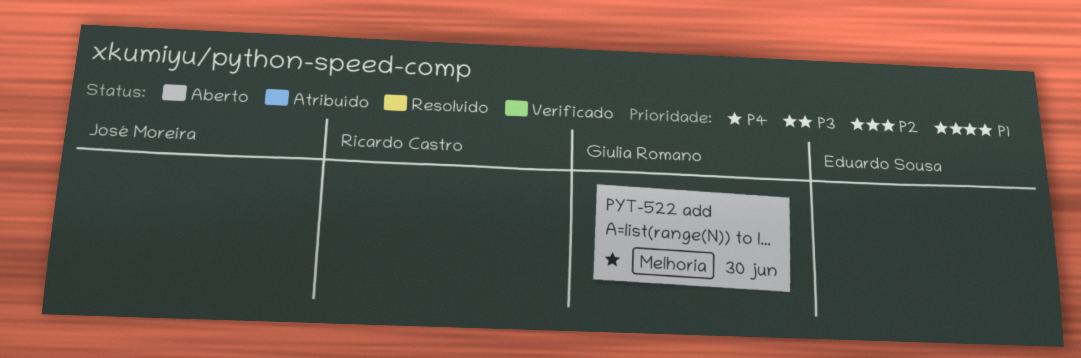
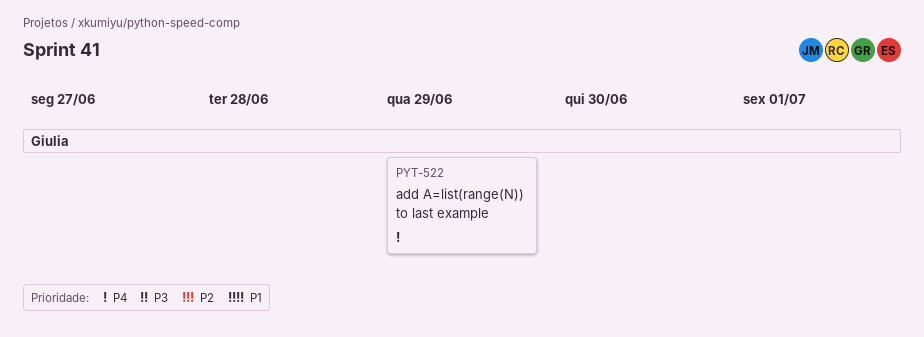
PYT-522, due: Jun 30 -> Jun 29

